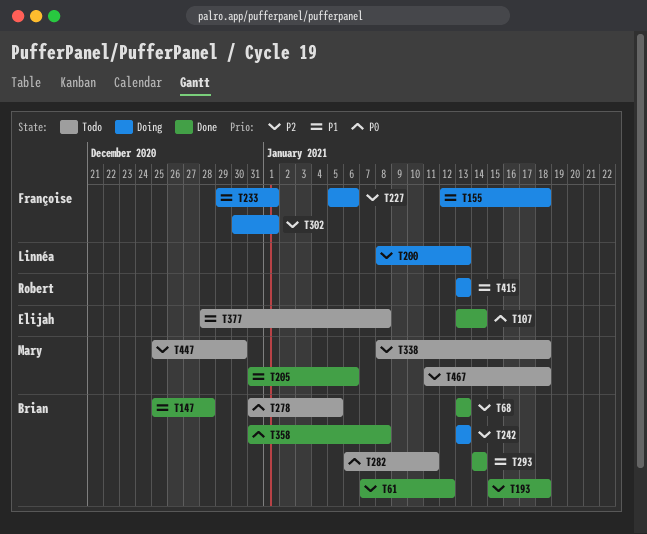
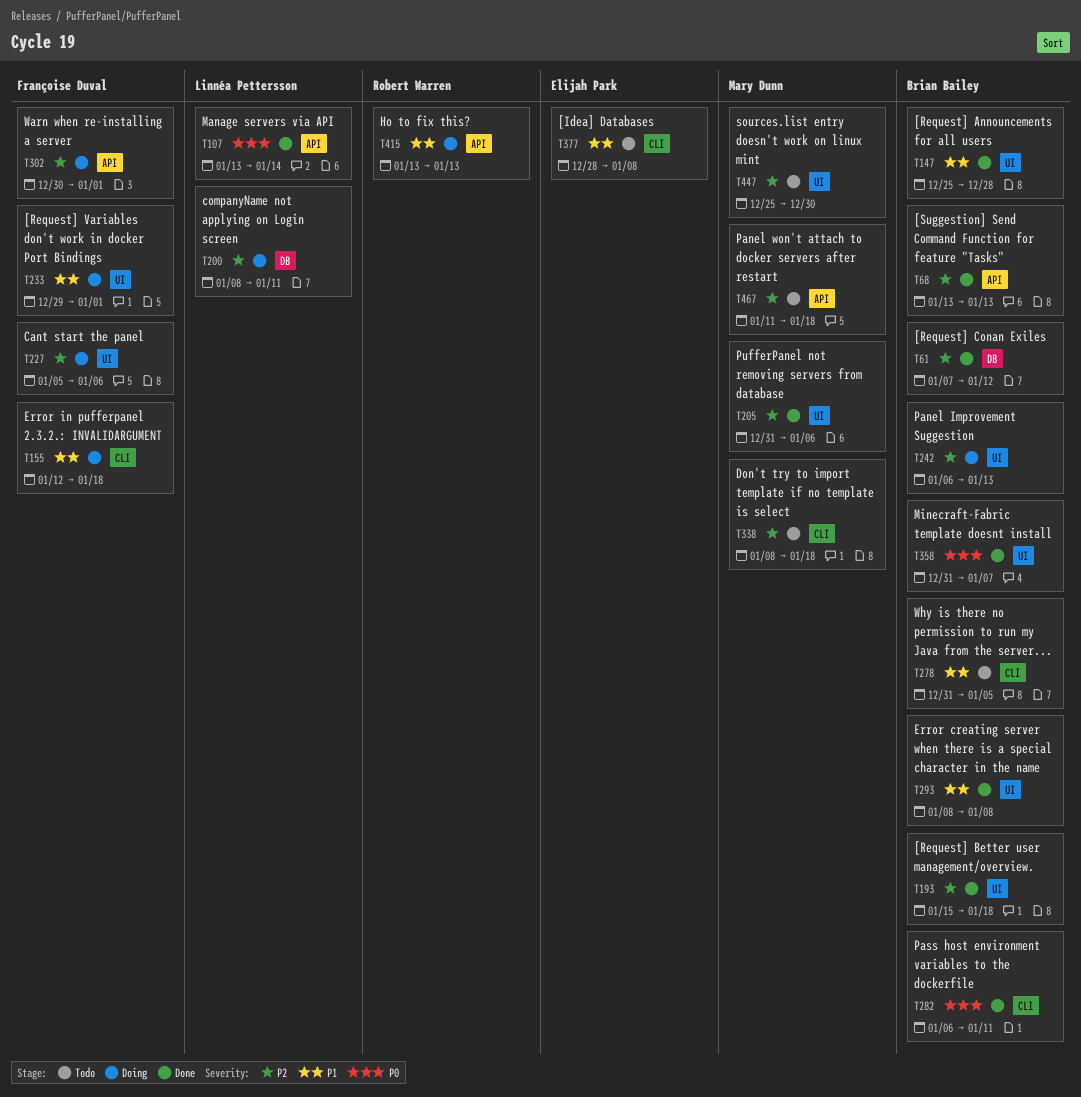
T107, owner: Elijah Park -> Linnéa Pettersson
T200, due: Jan 13 -> Jan 11
T205, priority: P1 -> P2
T242, start: Jan 13 -> Jan 6
T278, priority: P0 -> P1
T282, status: Todo -> Done
T293, start: Jan 14 -> Jan 8
T293, due: Jan 14 -> Jan 8
T358, due: Jan 8 -> Jan 7

